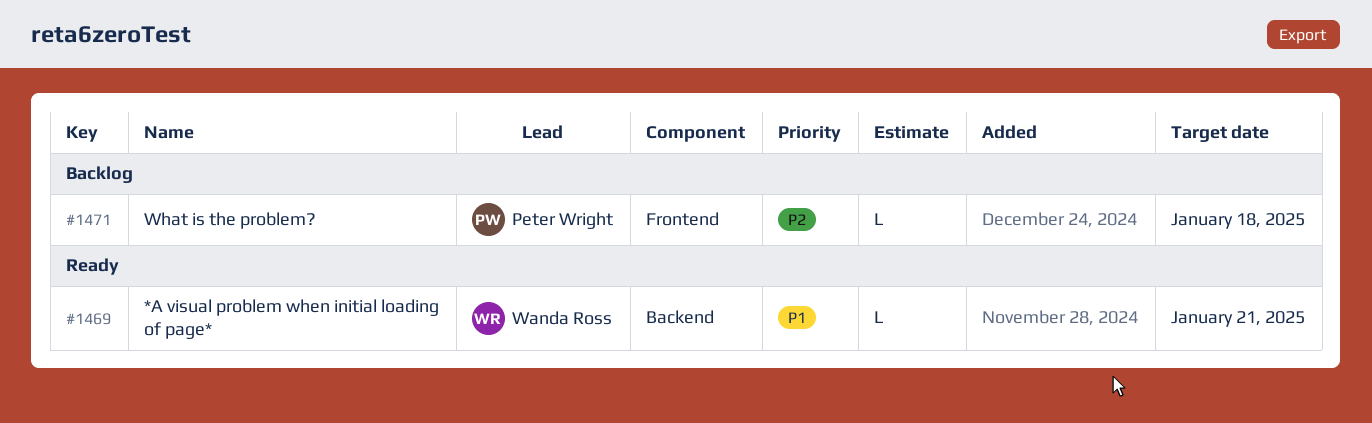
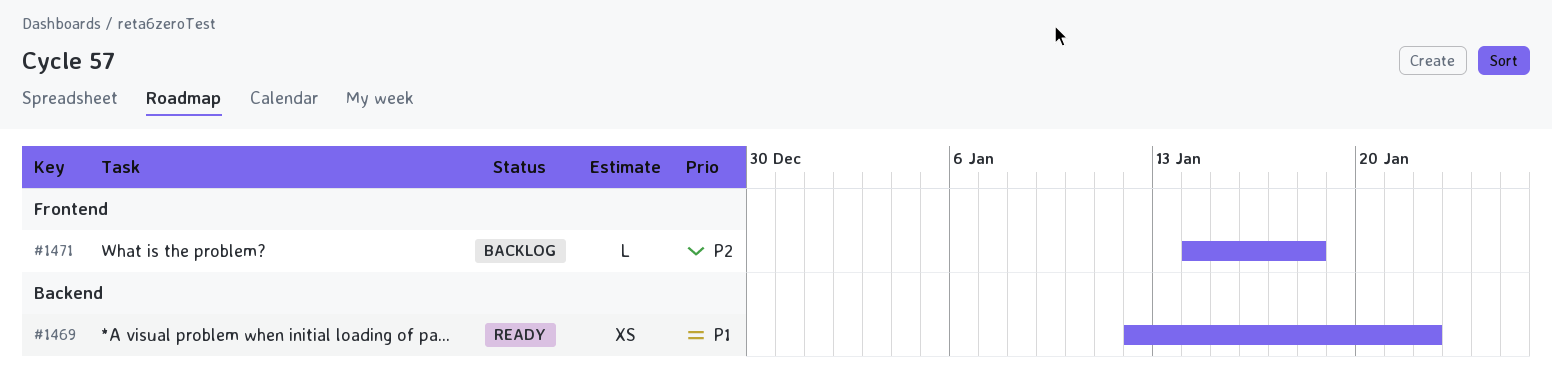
#1469, estimate: L -> XS
#1469, due: Jan 21 -> Jan 22

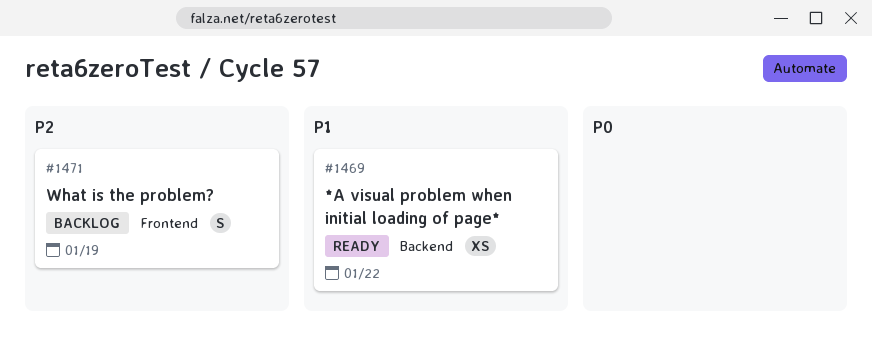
#1471, estimate: L -> S
#1471, due: Jan 18 -> Jan 19

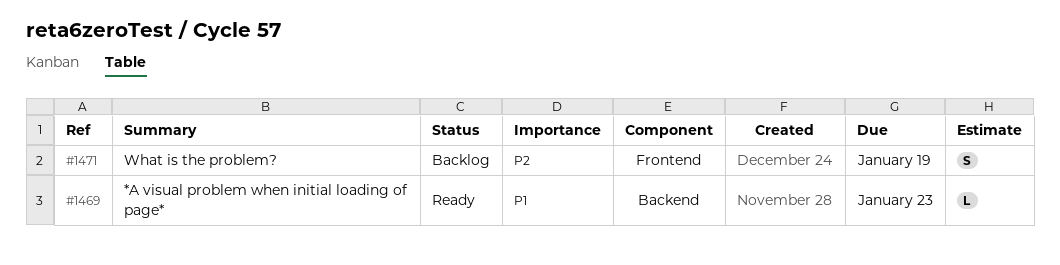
#1469, estimate: XS -> L
#1469, due: Jan 22 -> Jan 23

